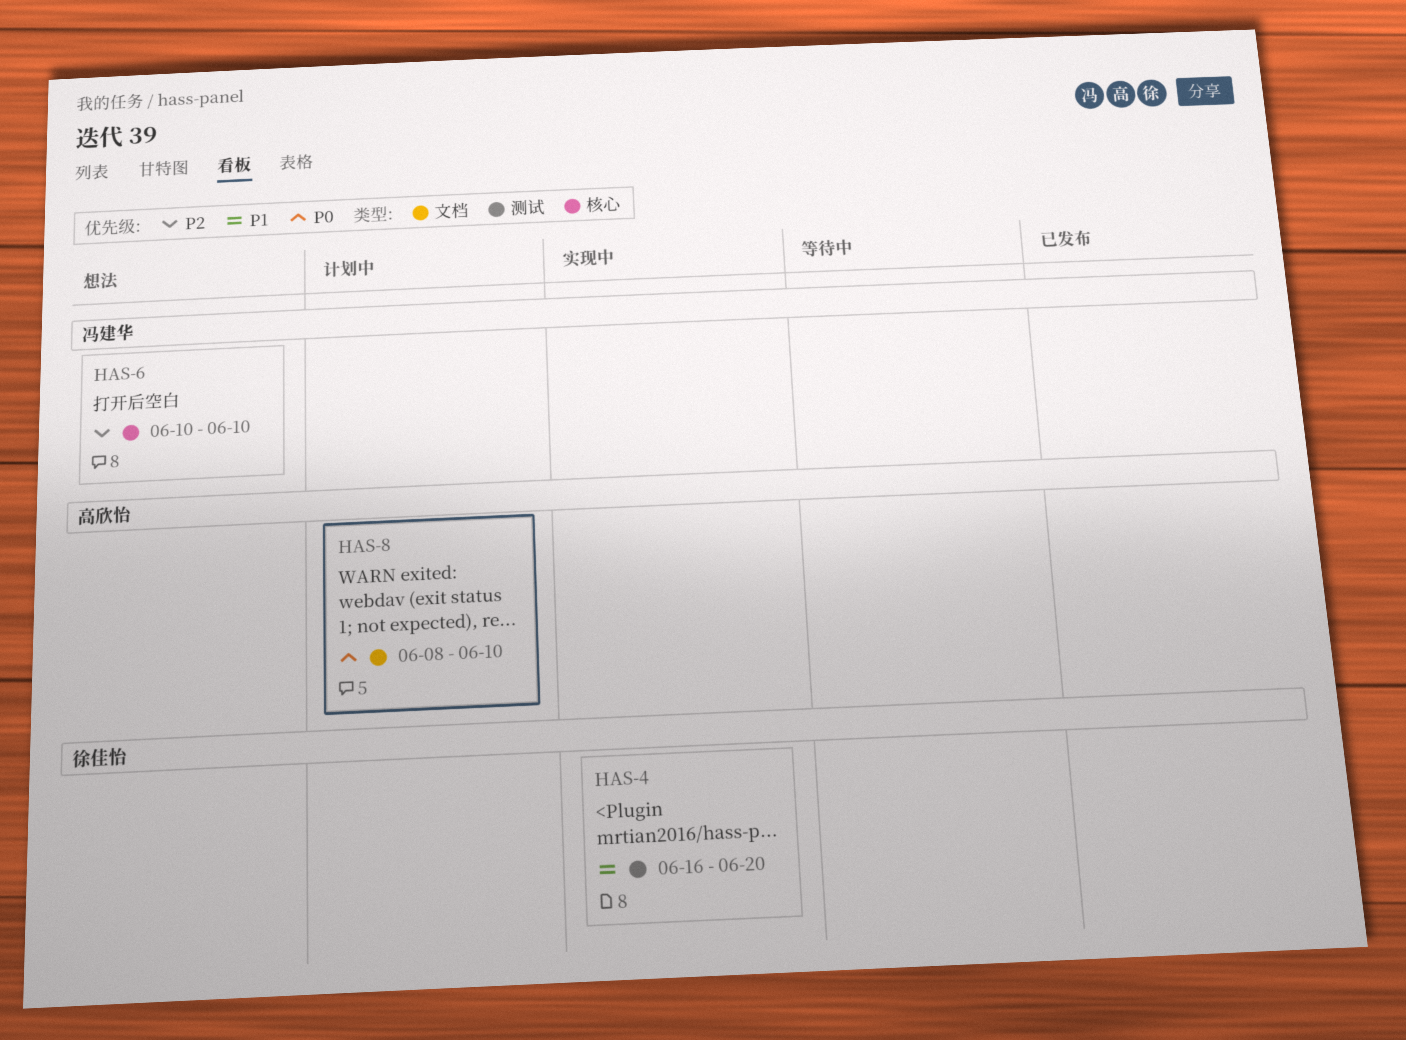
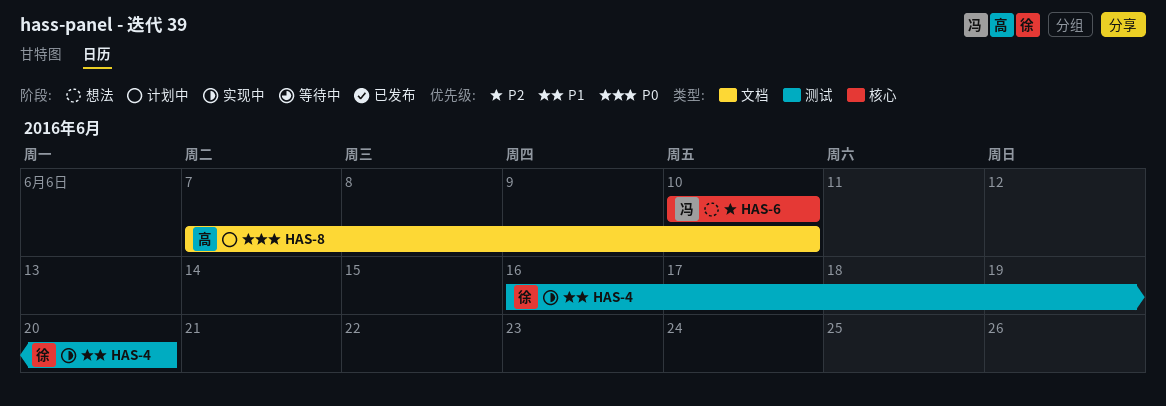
HAS-8, start: Jun 8 -> Jun 7

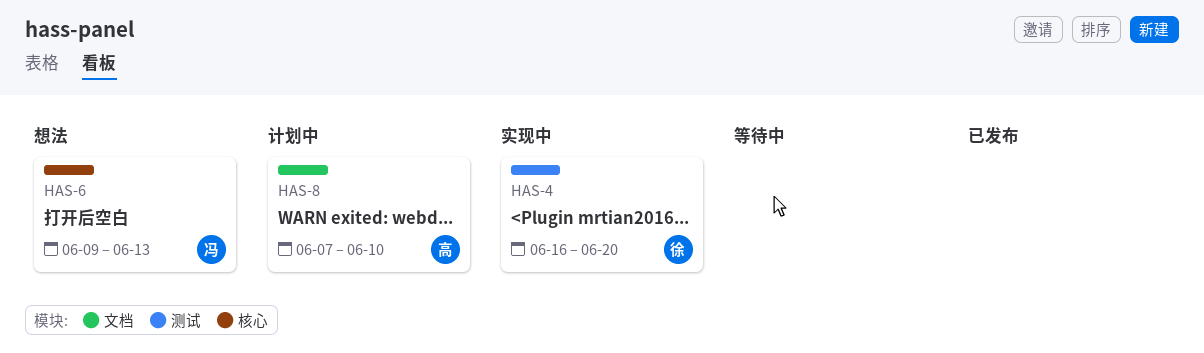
HAS-6, start: Jun 10 -> Jun 9
HAS-6, due: Jun 10 -> Jun 13

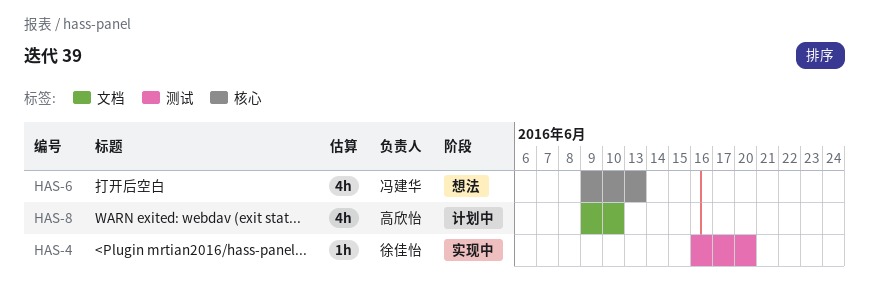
HAS-8, start: Jun 7 -> Jun 9

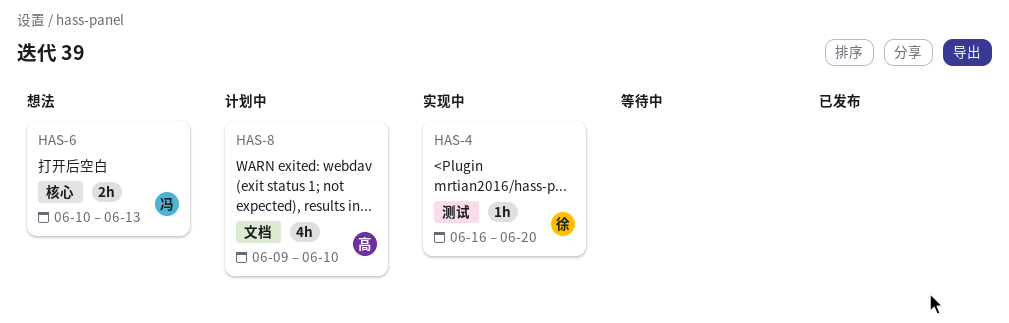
HAS-6, estimate: 4h -> 2h
HAS-6, start: Jun 9 -> Jun 10

